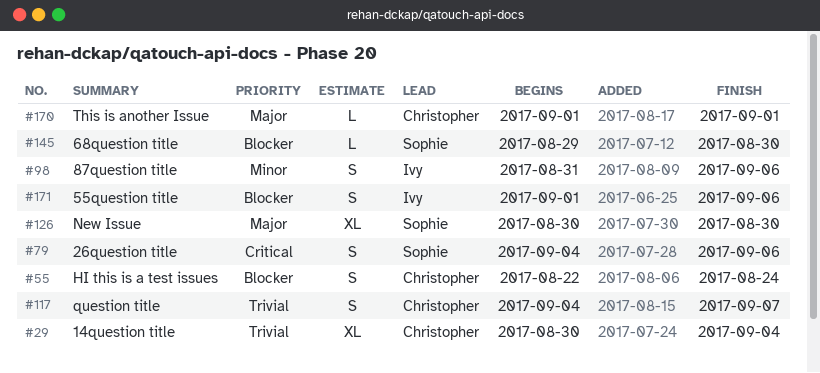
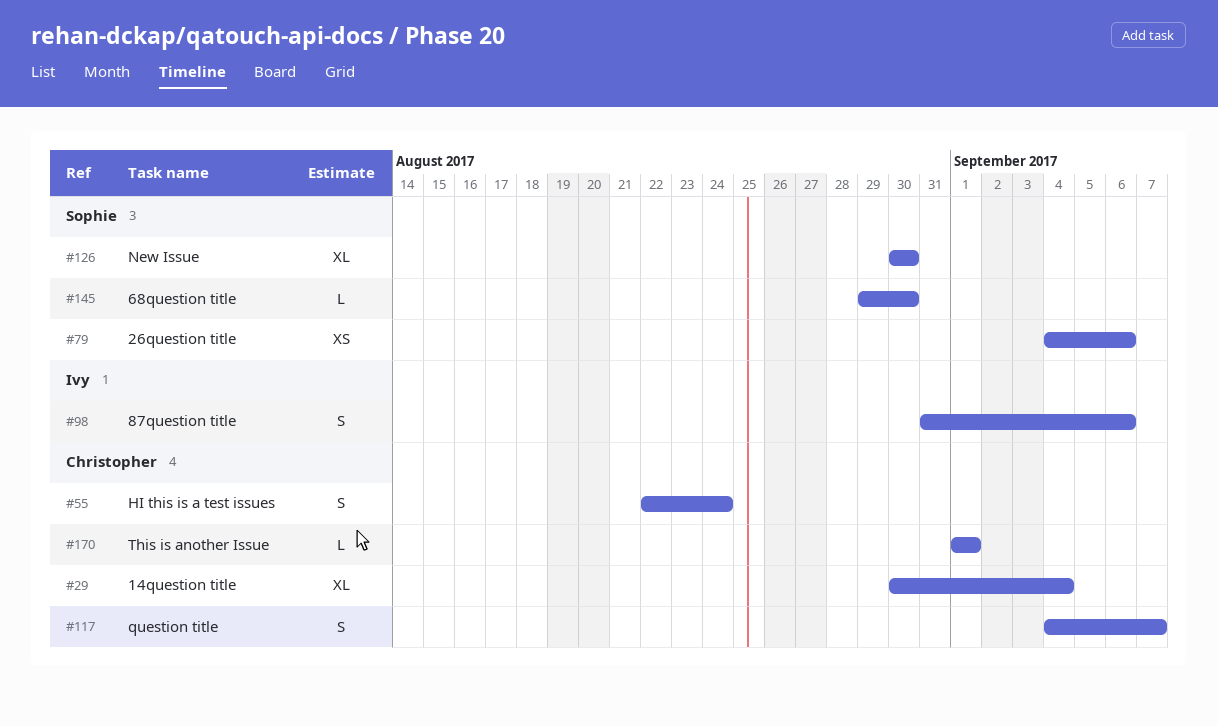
#79, estimate: S -> XS
#171: present -> none

